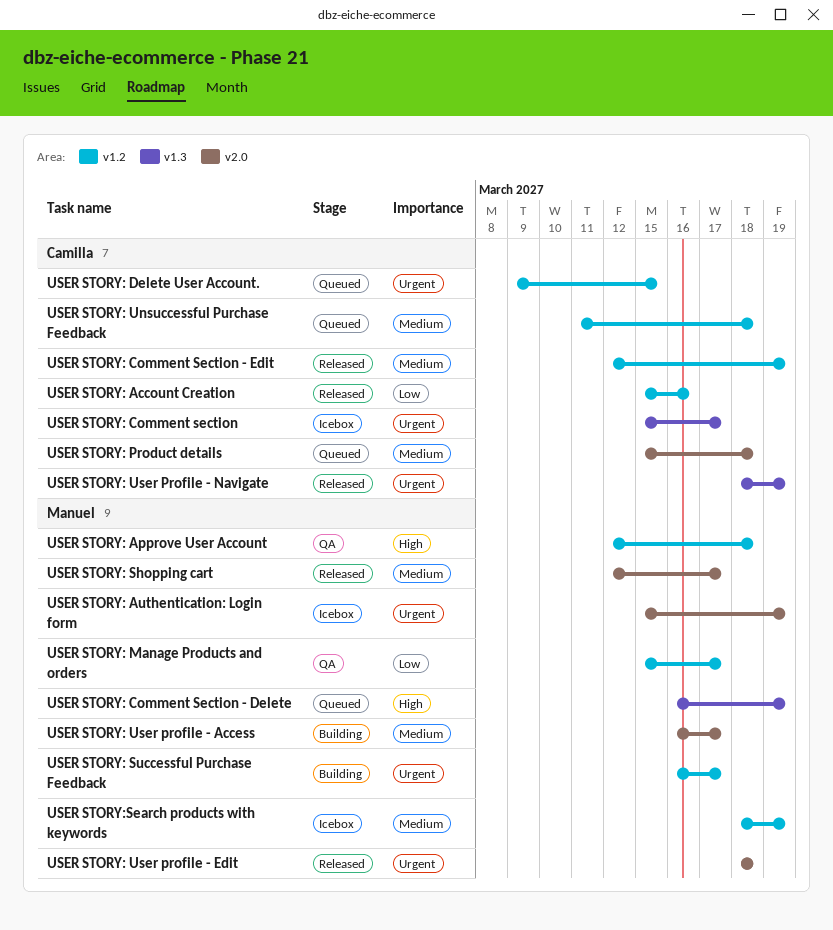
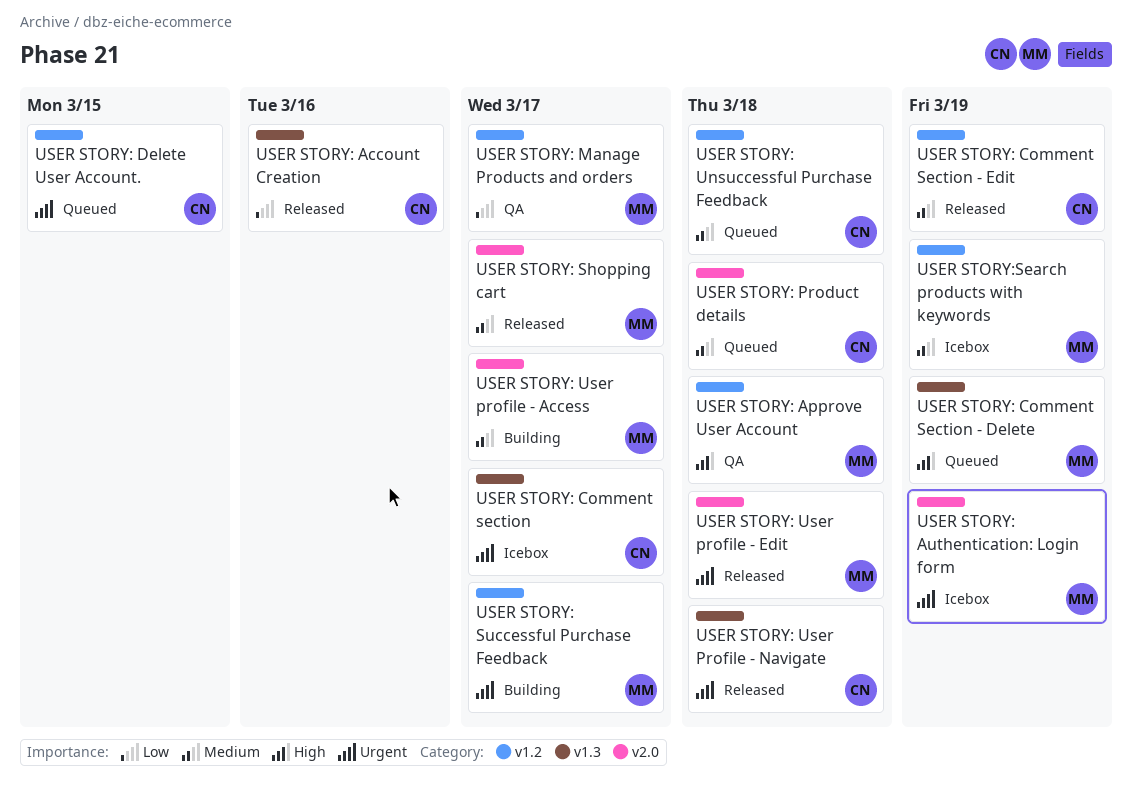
USER STORY: Account Creation, label: v1.2 -> v1.3
USER STORY: User Profile - Navigate, due: Mar 19 -> Mar 18

